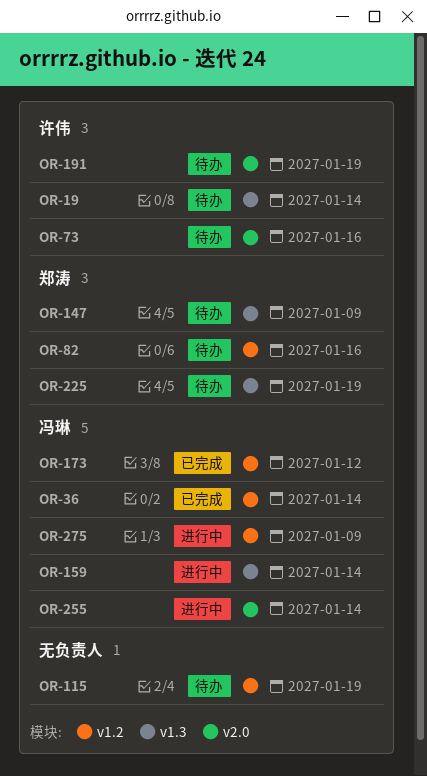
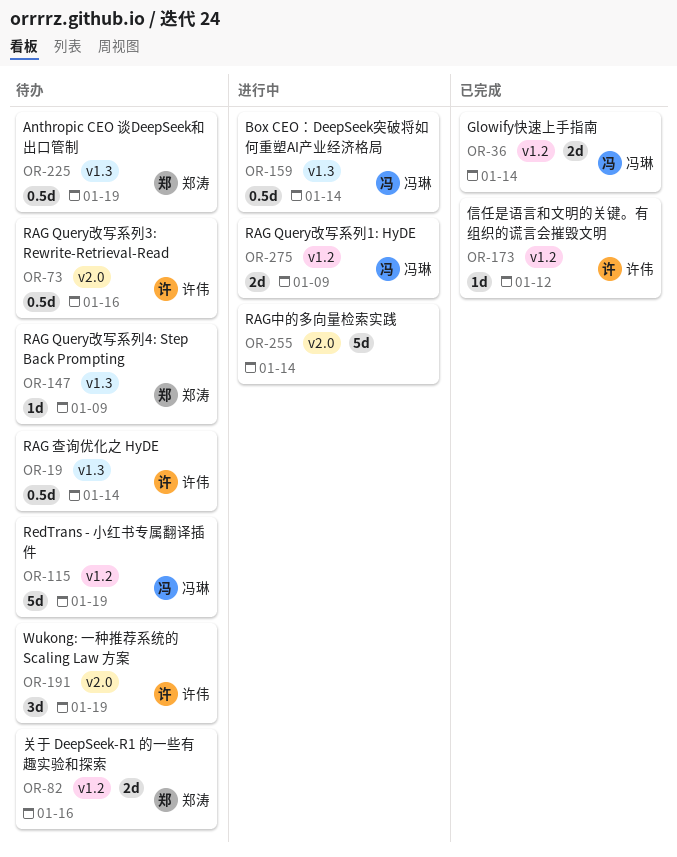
OR-115, owner: none -> 冯琳
OR-173, owner: 冯琳 -> 许伟
OR-255, owner: 冯琳 -> none

